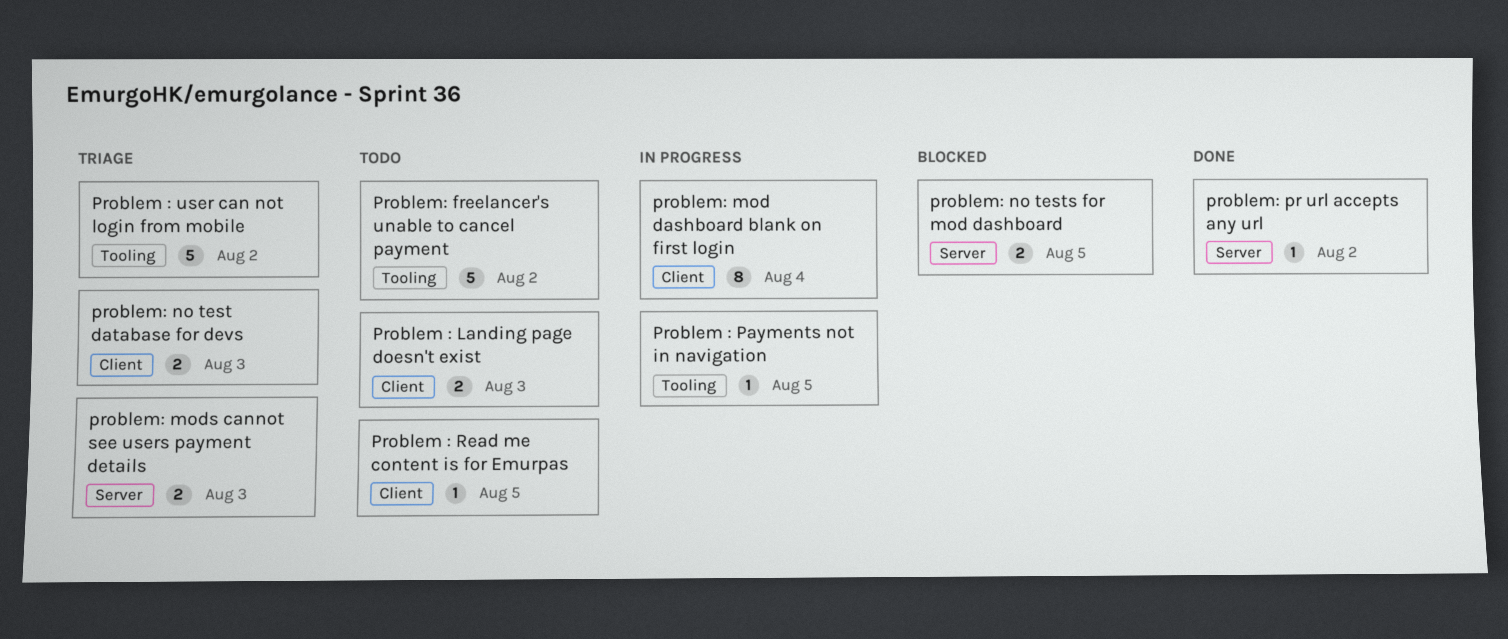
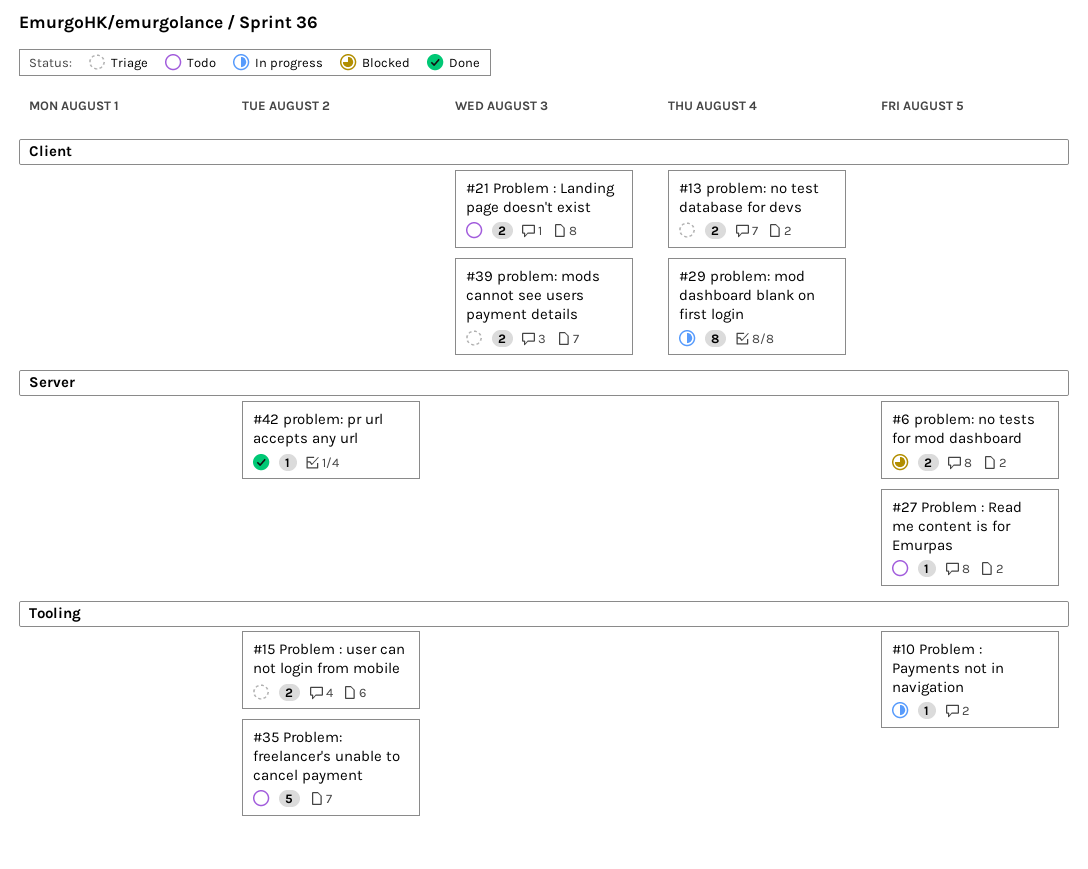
Problem : Read me content is for Emurpas, label: Client -> Server
Problem : user can not login from mobile, estimate: 5 -> 2
problem: mods cannot see users payment details, label: Server -> Client
problem: no test database for devs, due: Aug 3 -> Aug 4

